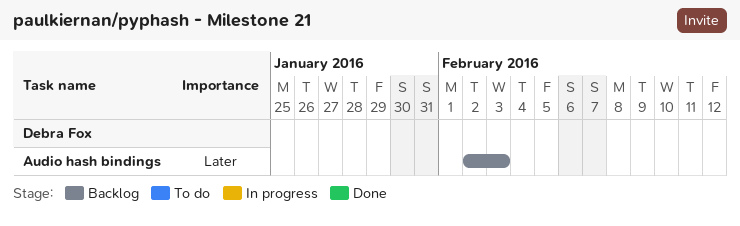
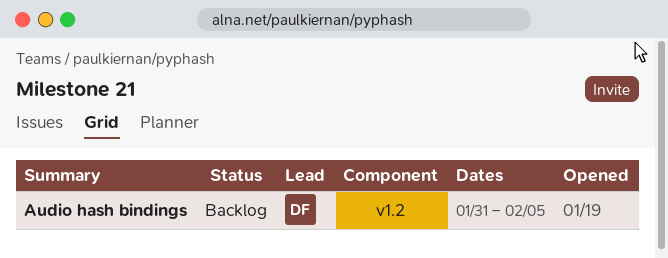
Audio hash bindings, start: Feb 2 -> Jan 31
Audio hash bindings, due: Feb 3 -> Feb 5

